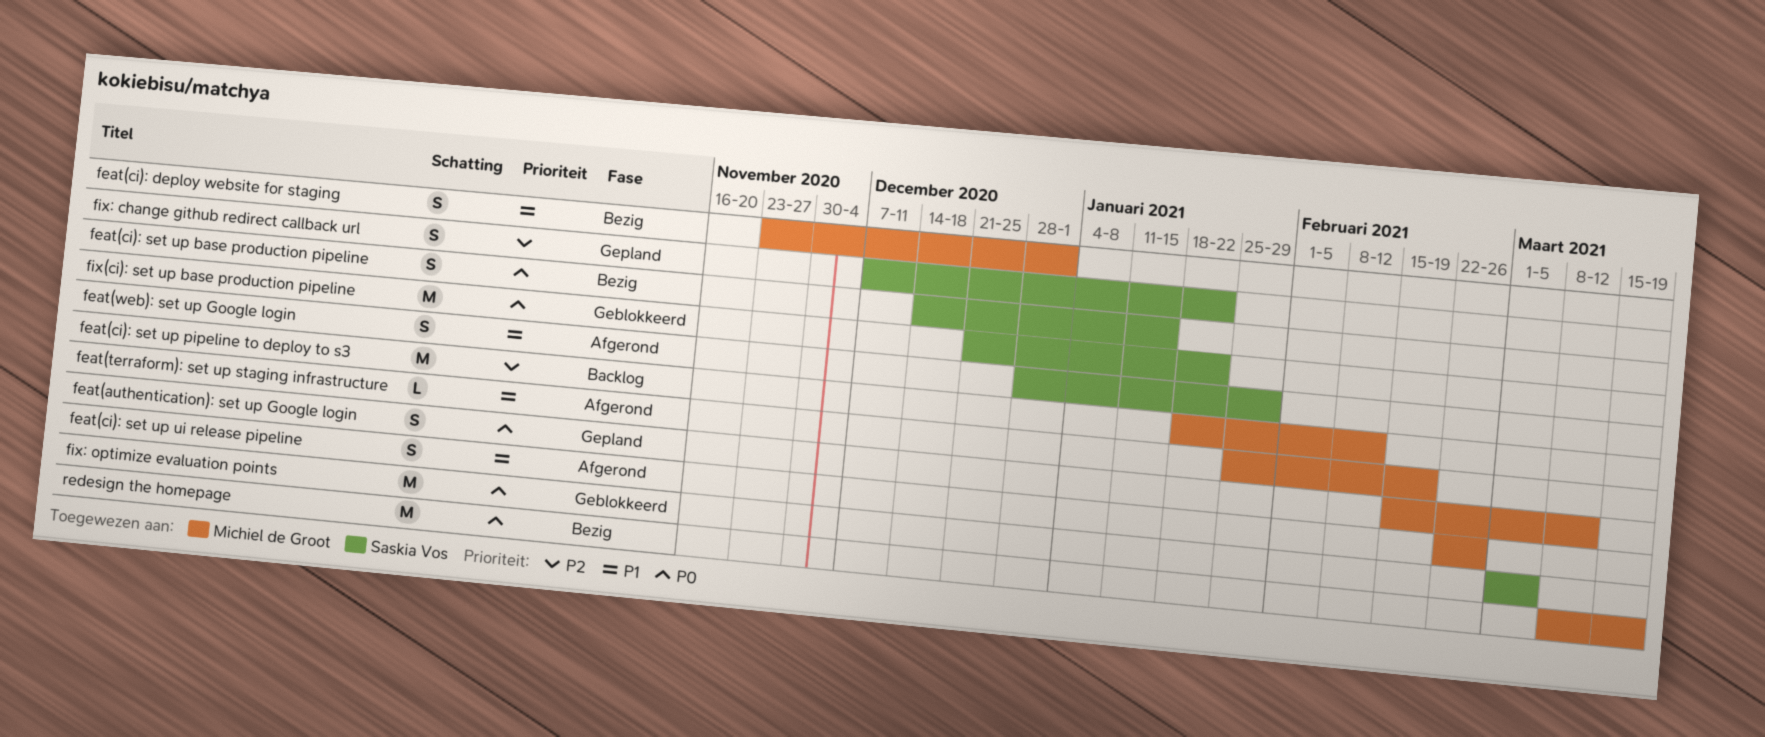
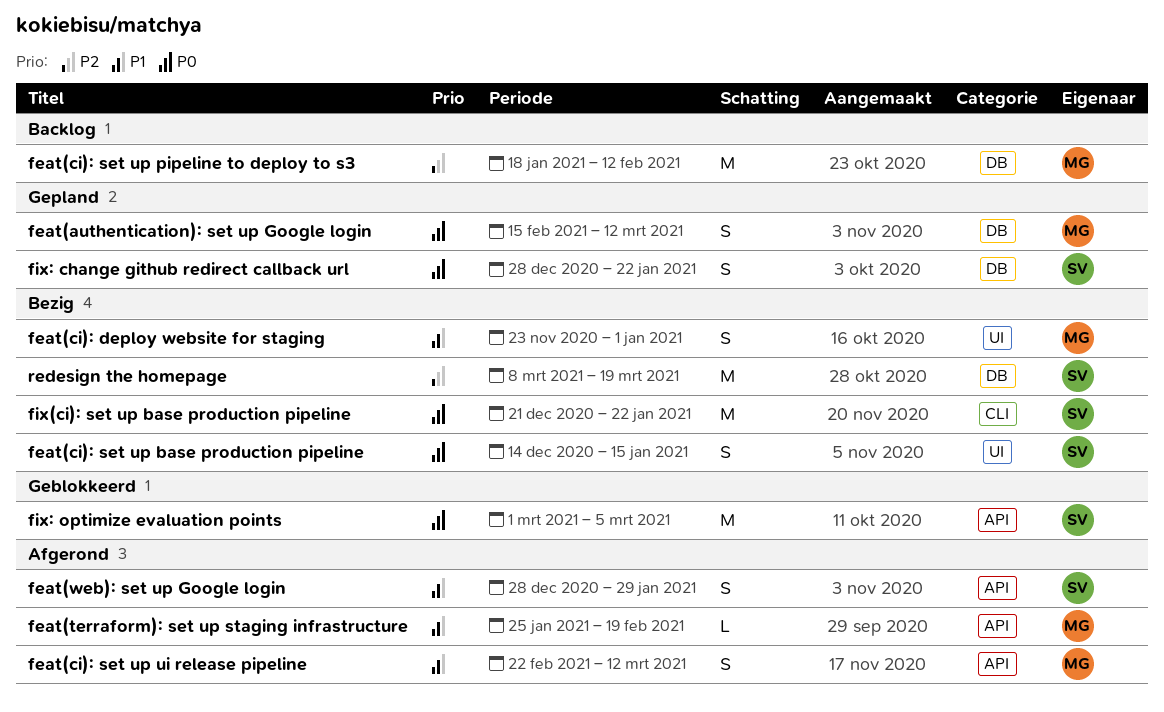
feat(ci): set up ui release pipeline, due: Feb 26 -> Mar 12
fix(ci): set up base production pipeline, status: Geblokkeerd -> Bezig
fix: change github redirect callback url, priority: P2 -> P0
fix: change github redirect callback url, start: Dec 7 -> Dec 28
redesign the homepage, owner: Michiel de Groot -> Saskia Vos
redesign the homepage, priority: P0 -> P2

